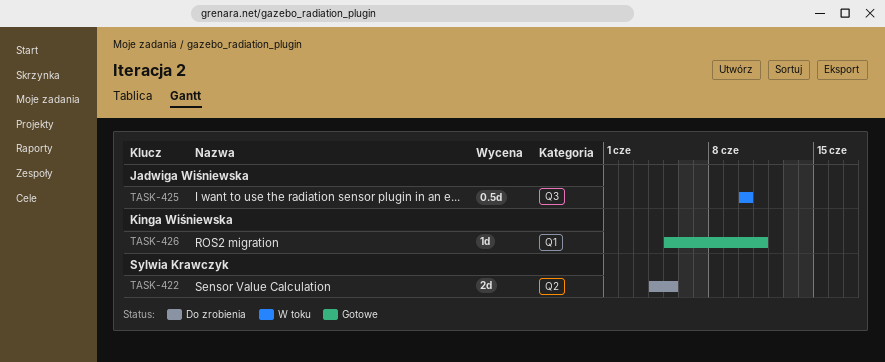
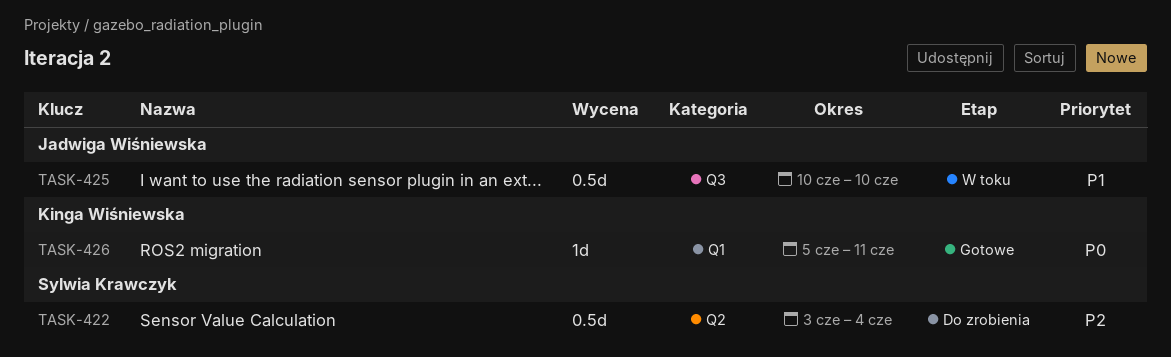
TASK-422, estimate: 2d -> 0.5d
TASK-422, start: Jun 4 -> Jun 3
TASK-422, due: Jun 5 -> Jun 4

